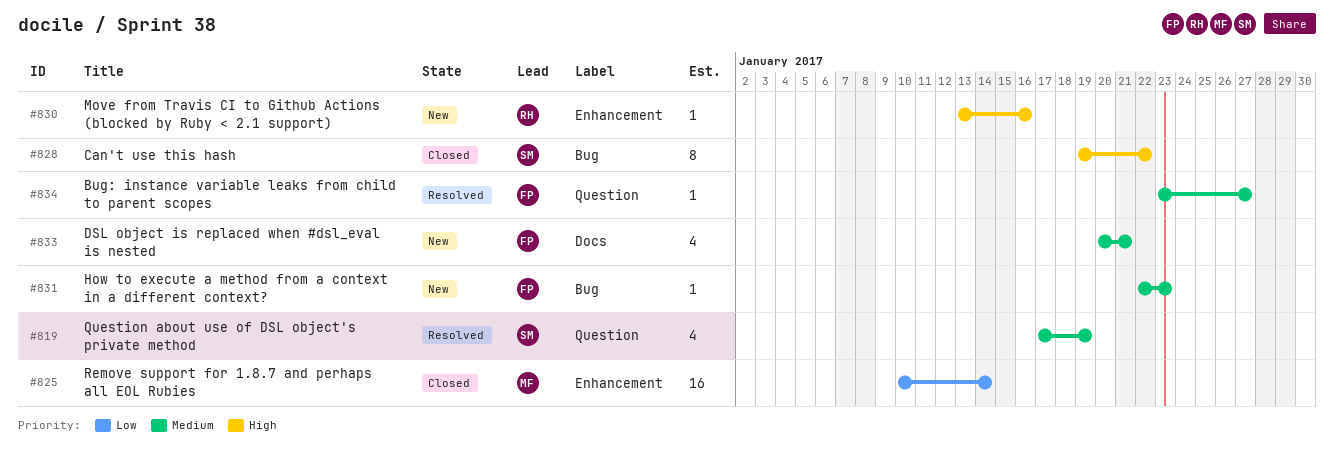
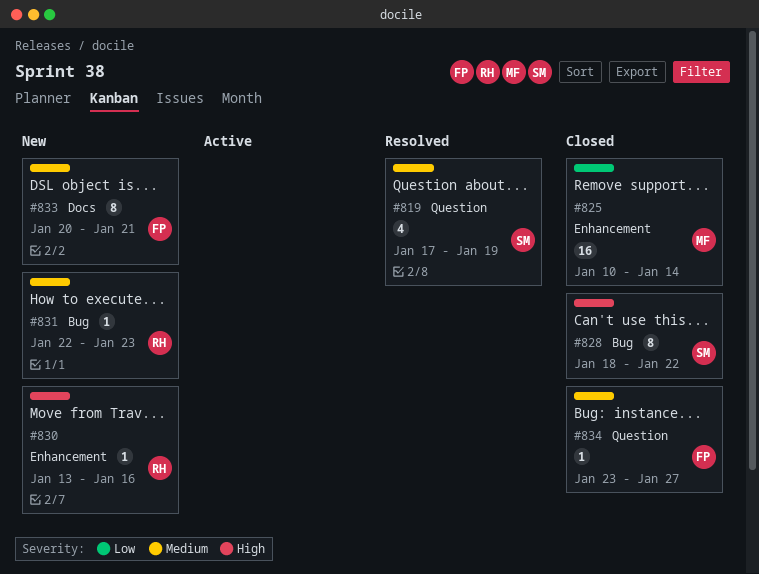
#828, start: Jan 19 -> Jan 18
#831, owner: FP -> RH
#833, estimate: 4 -> 8
#834, status: Resolved -> Closed

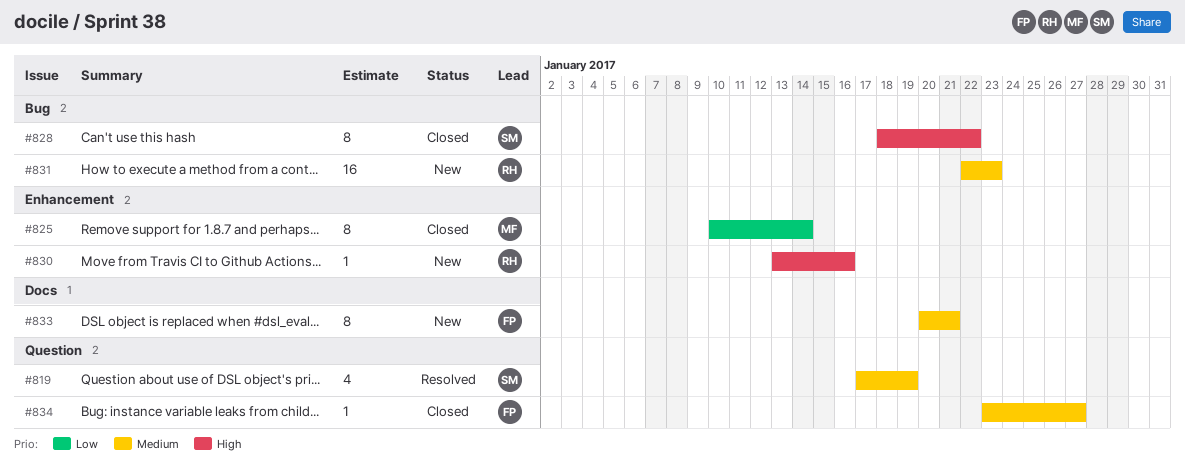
#825, estimate: 16 -> 8
#831, estimate: 1 -> 16

